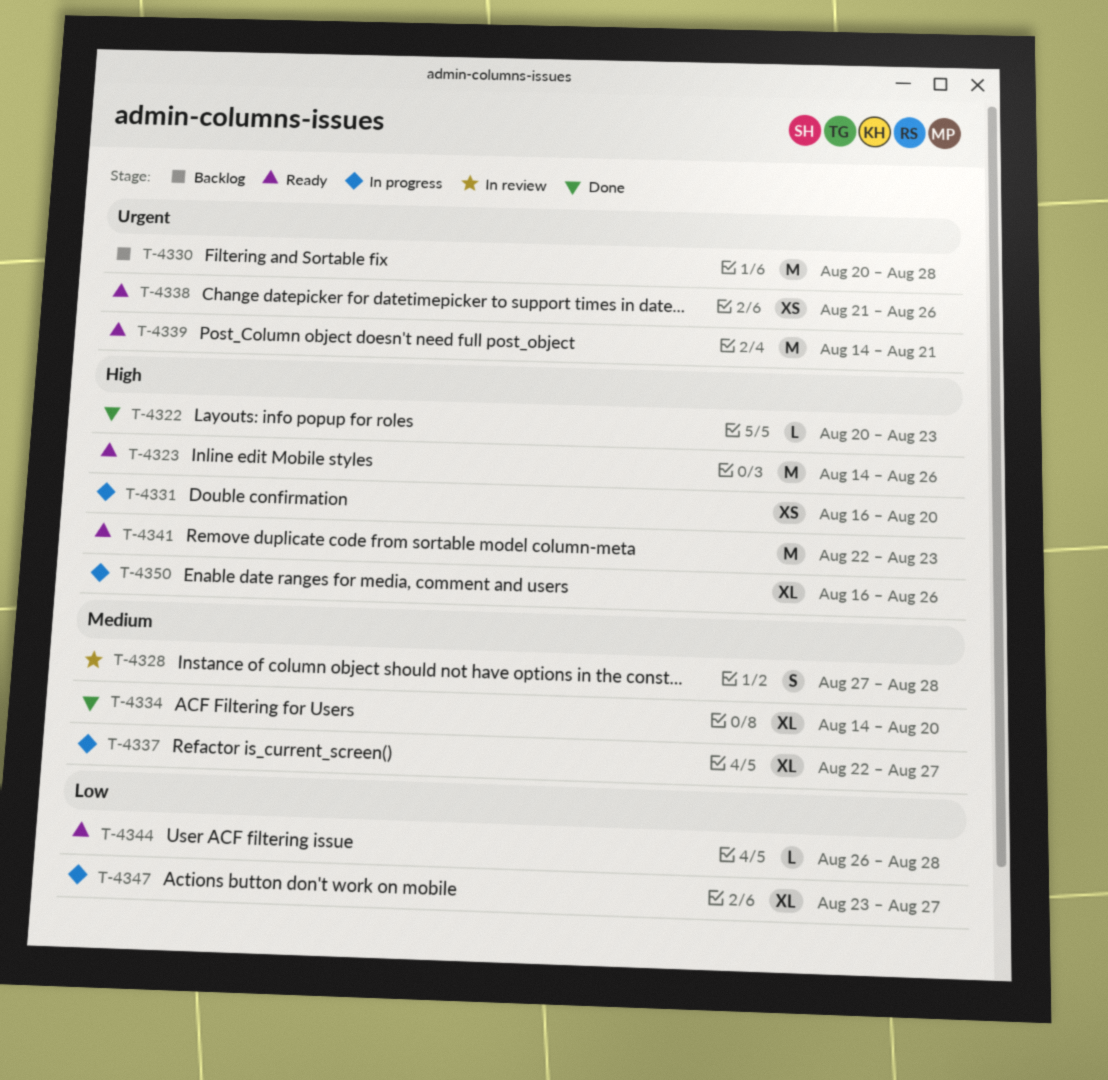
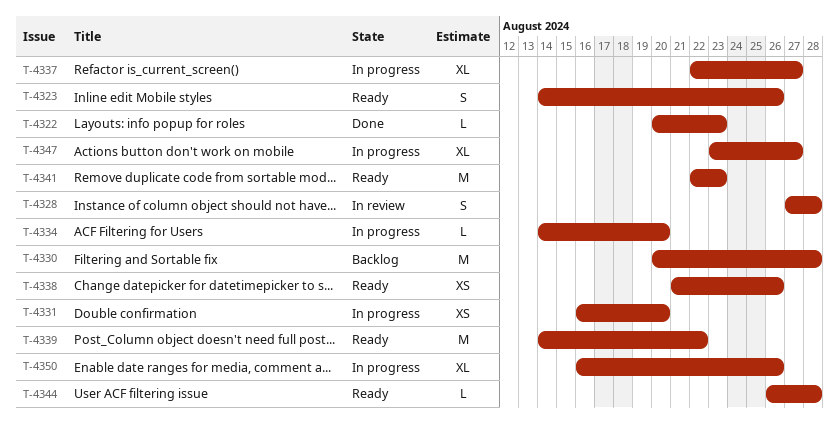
T-4323, estimate: M -> S
T-4334, status: Done -> In progress
T-4334, estimate: XL -> L
T-4339, due: Aug 21 -> Aug 22

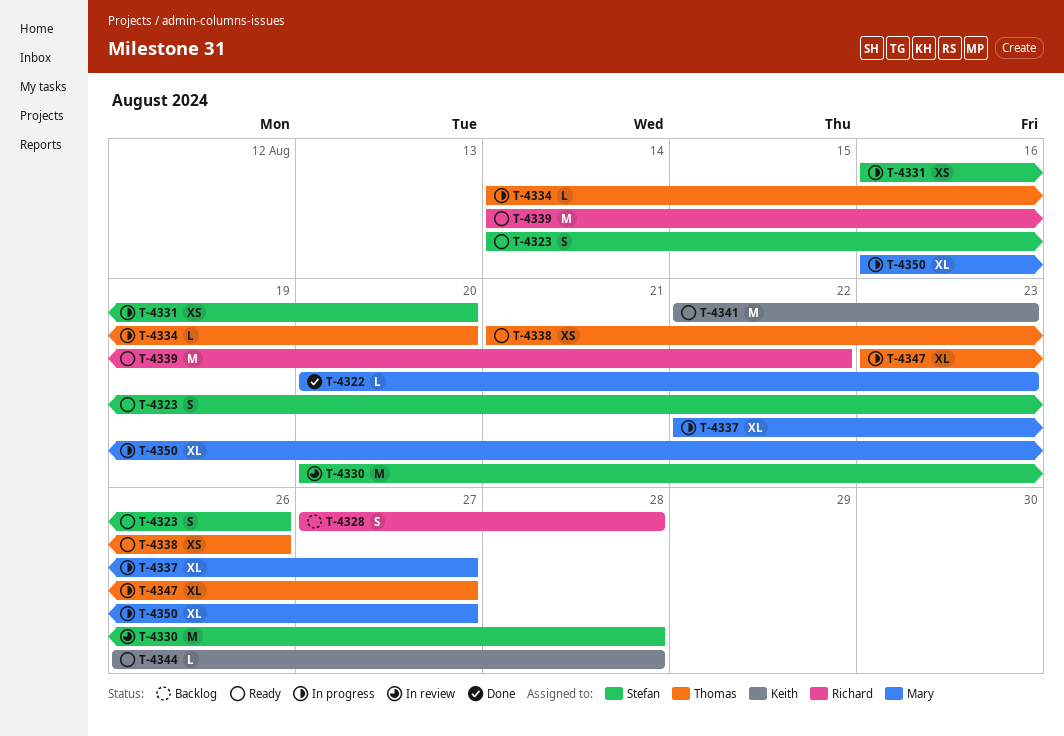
T-4328, status: In review -> Backlog
T-4330, status: Backlog -> In review
T-4350, due: Aug 26 -> Aug 27

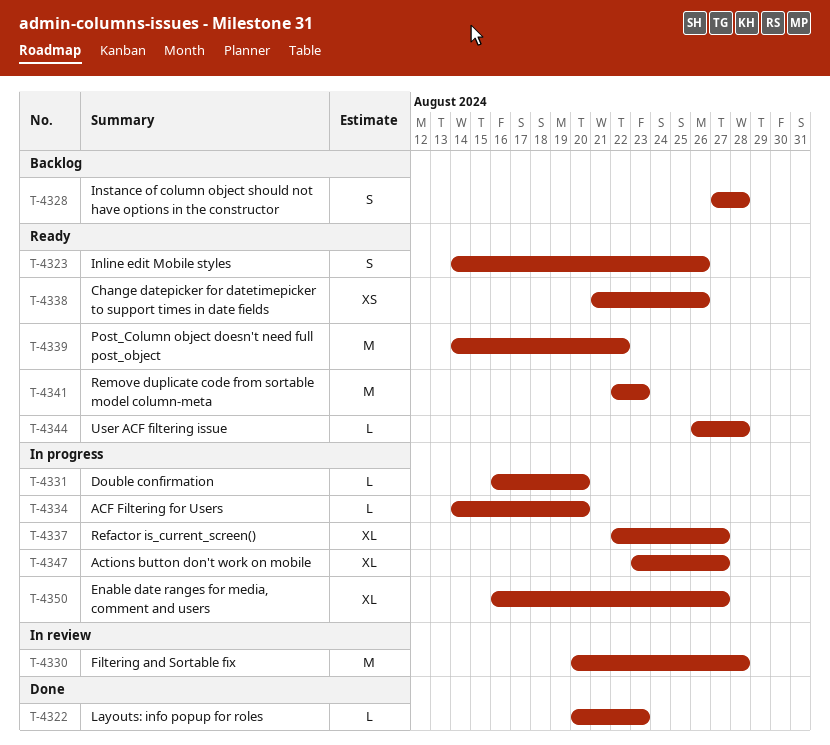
T-4331, estimate: XS -> L

